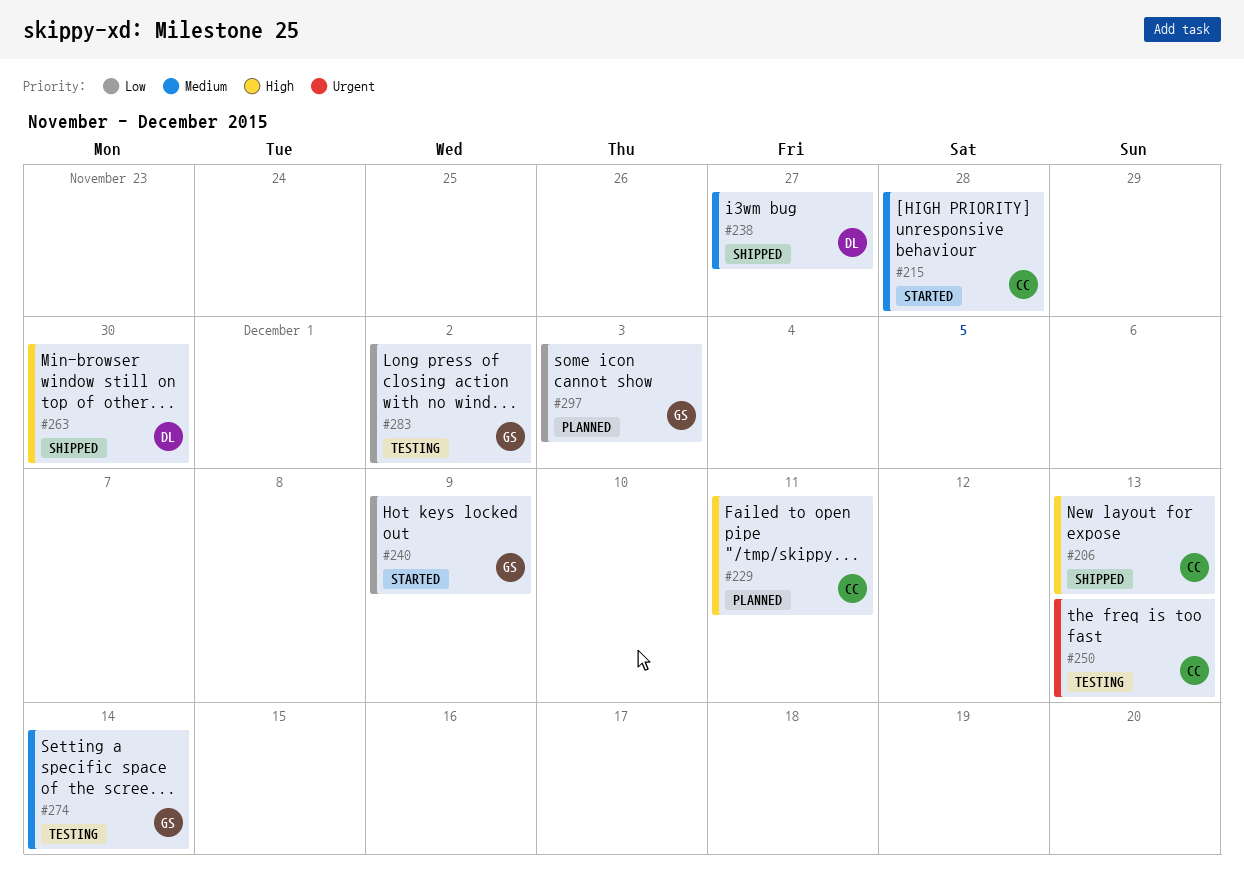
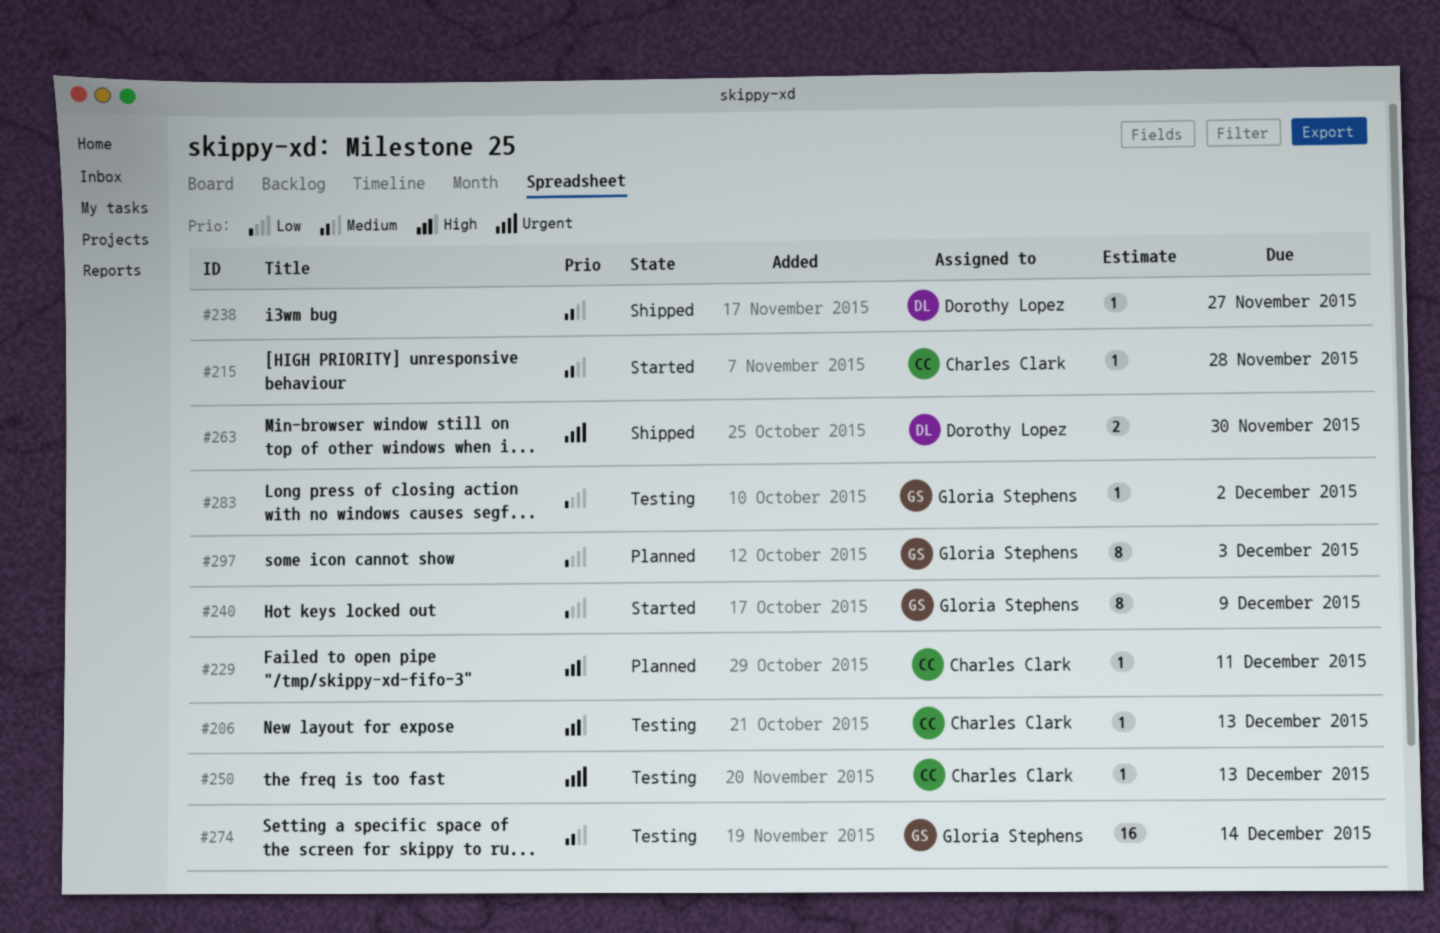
#206, status: Shipped -> Testing
#263, priority: High -> Urgent

